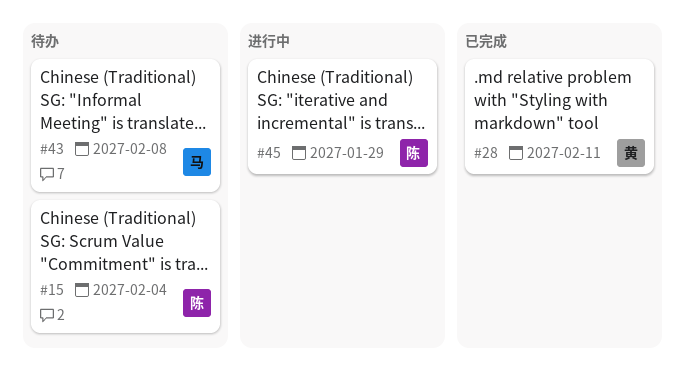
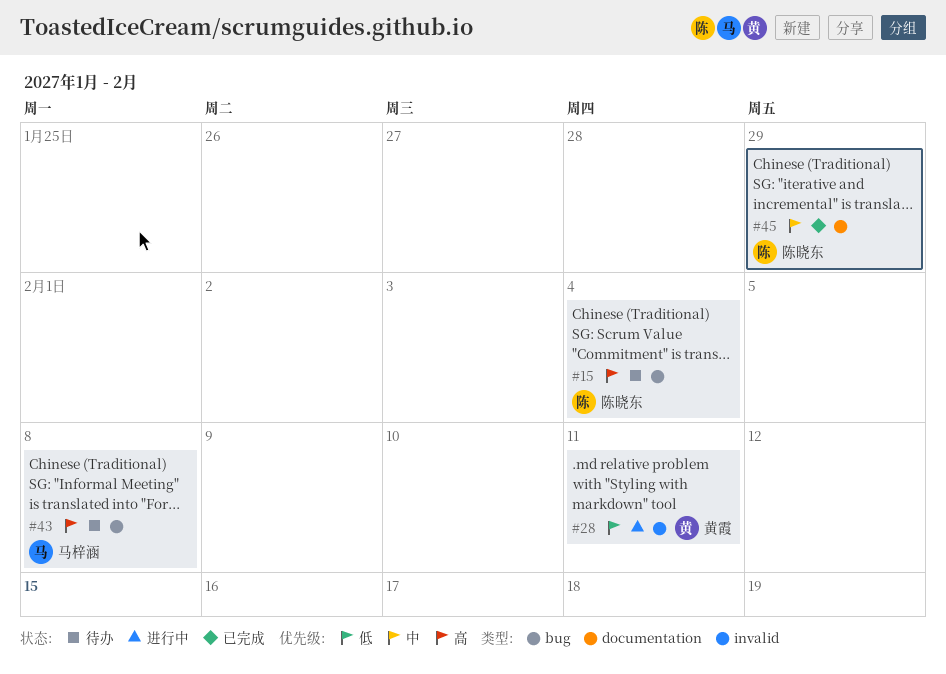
#28, status: 已完成 -> 进行中
#45, status: 进行中 -> 已完成

